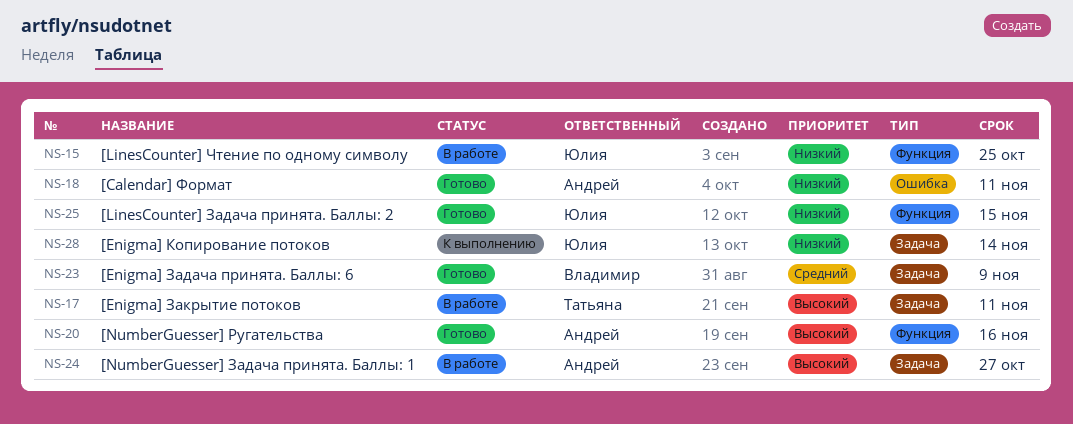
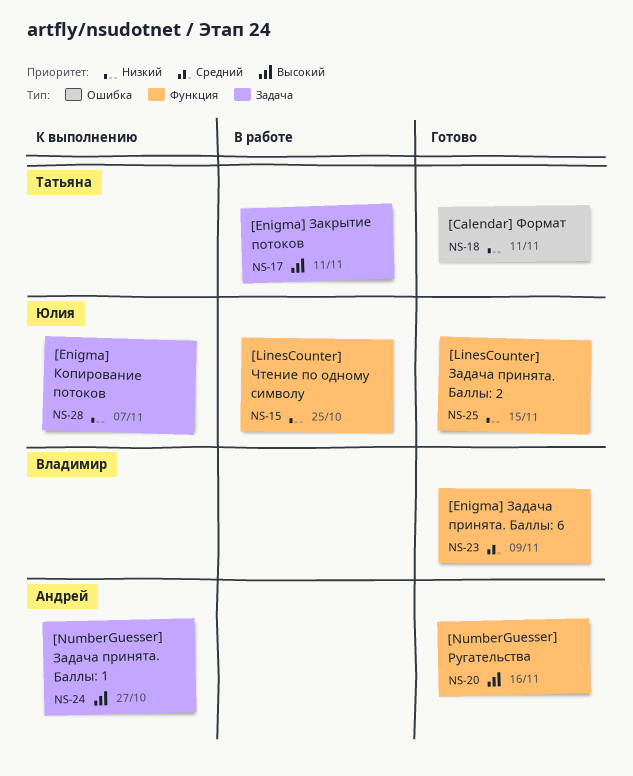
NS-18, owner: Андрей -> Татьяна
NS-23, label: Задача -> Функция
NS-24, status: В работе -> К выполнению
NS-28, due: Nov 14 -> Nov 7

